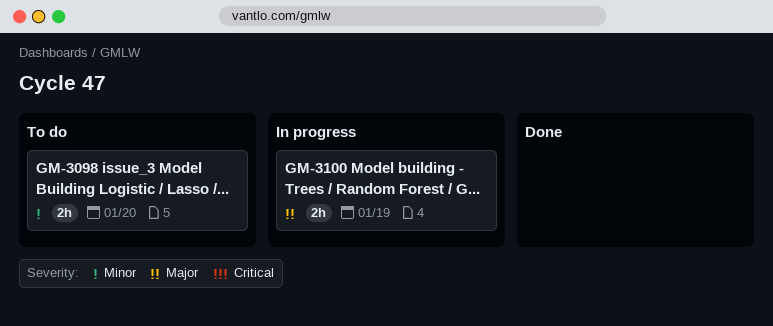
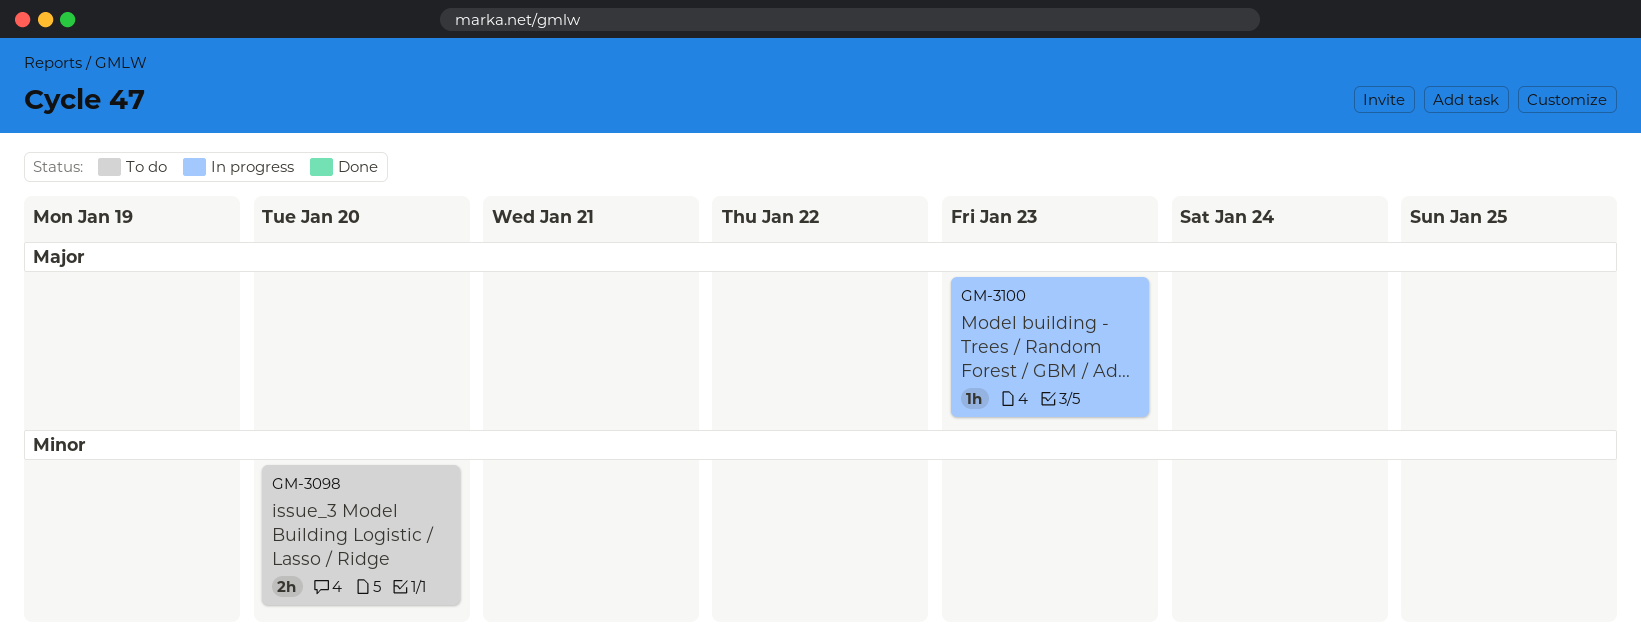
GM-3100, estimate: 2h -> 1h
GM-3100, due: Jan 19 -> Jan 23

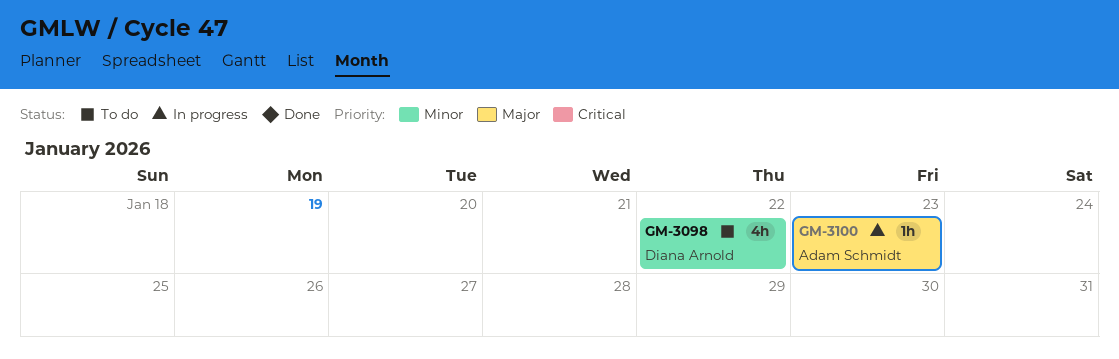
GM-3098, estimate: 2h -> 4h
GM-3098, due: Jan 20 -> Jan 22

